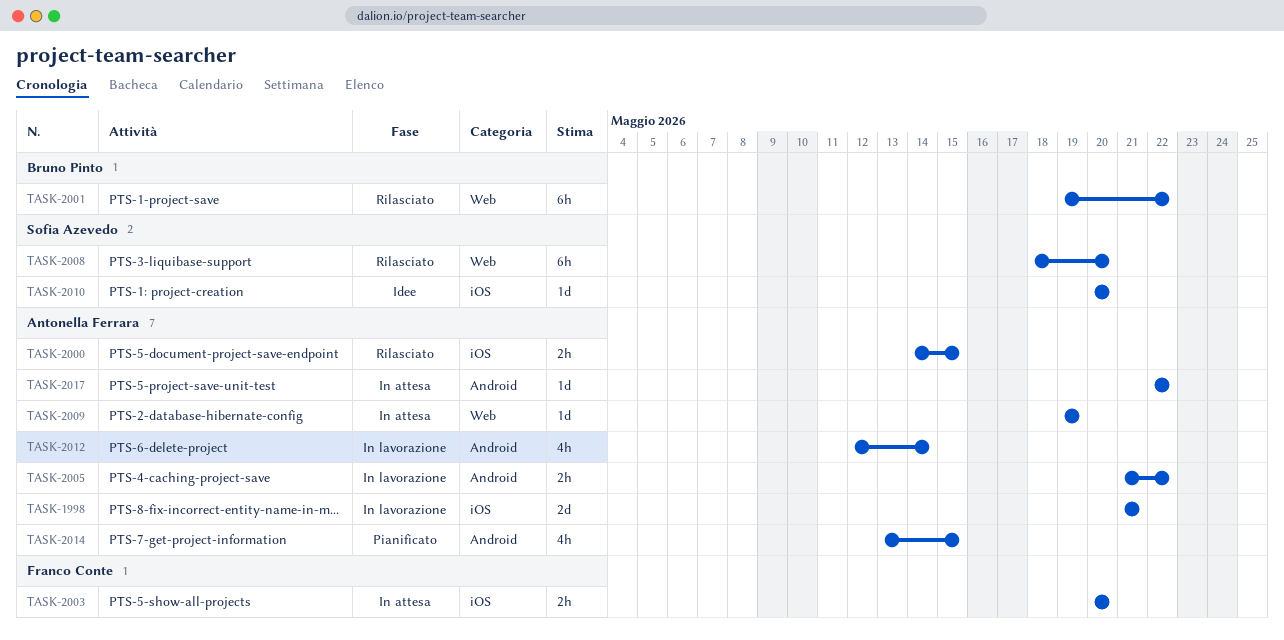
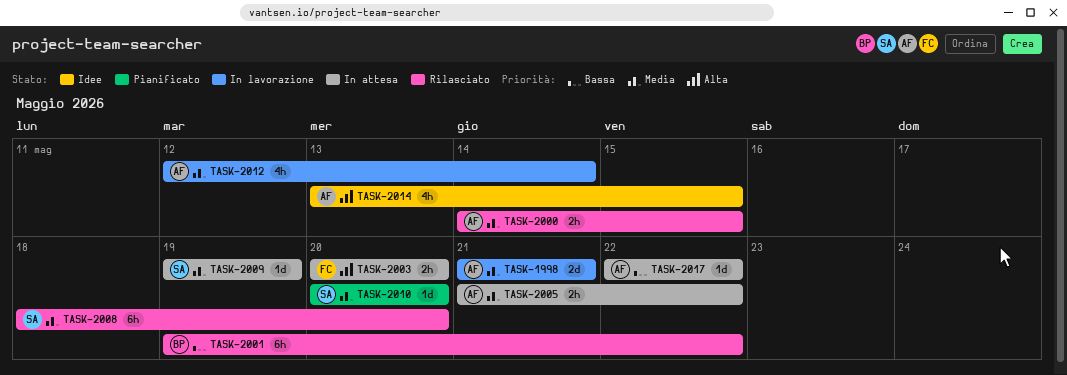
TASK-2005, status: In lavorazione -> In attesa
TASK-2009, owner: Antonella Ferrara -> Sofia Azevedo
TASK-2010, status: Idee -> Pianificato
TASK-2014, status: Pianificato -> Idee

